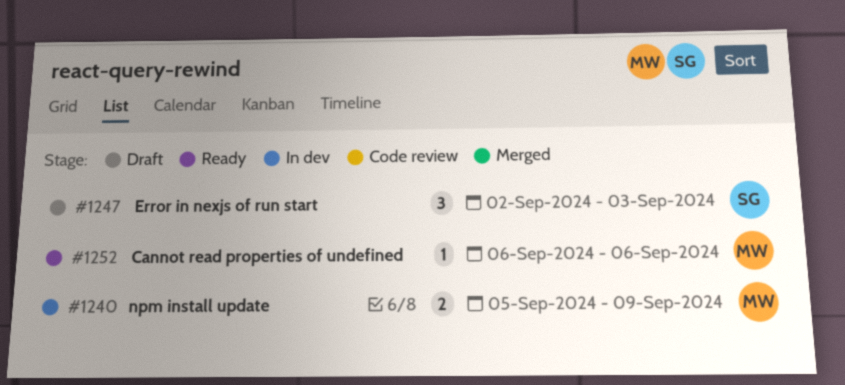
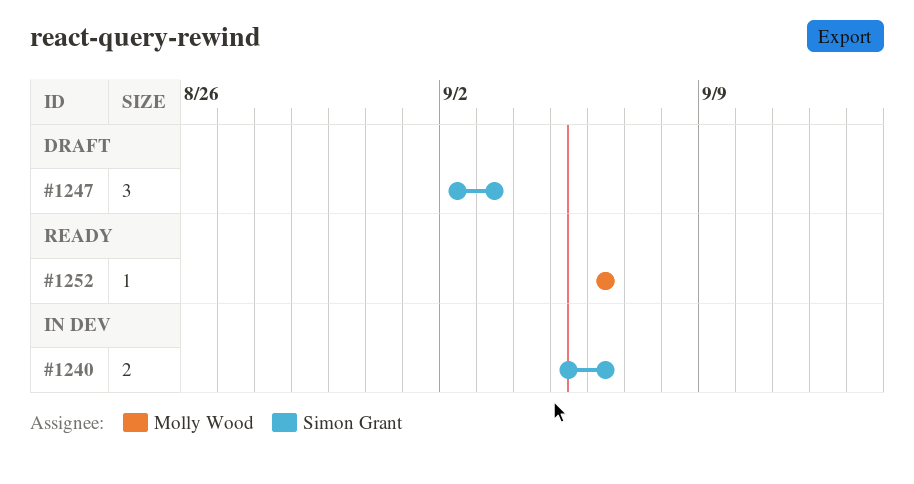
#1240, owner: Molly Wood -> Simon Grant
#1240, due: Sep 9 -> Sep 6

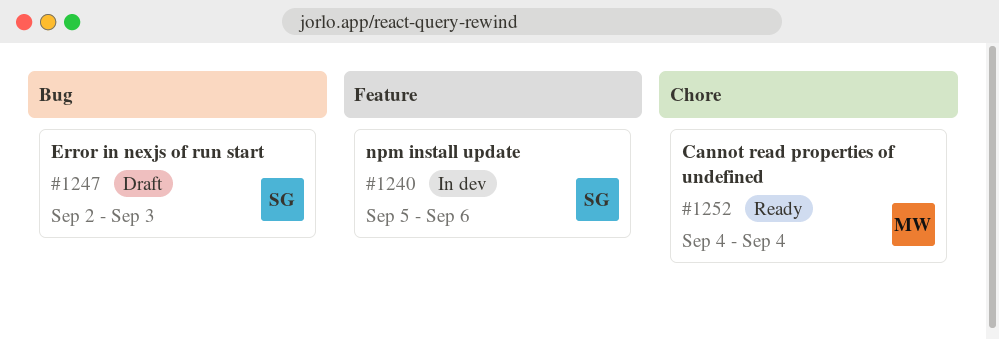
#1252, start: Sep 6 -> Sep 4
#1252, due: Sep 6 -> Sep 4

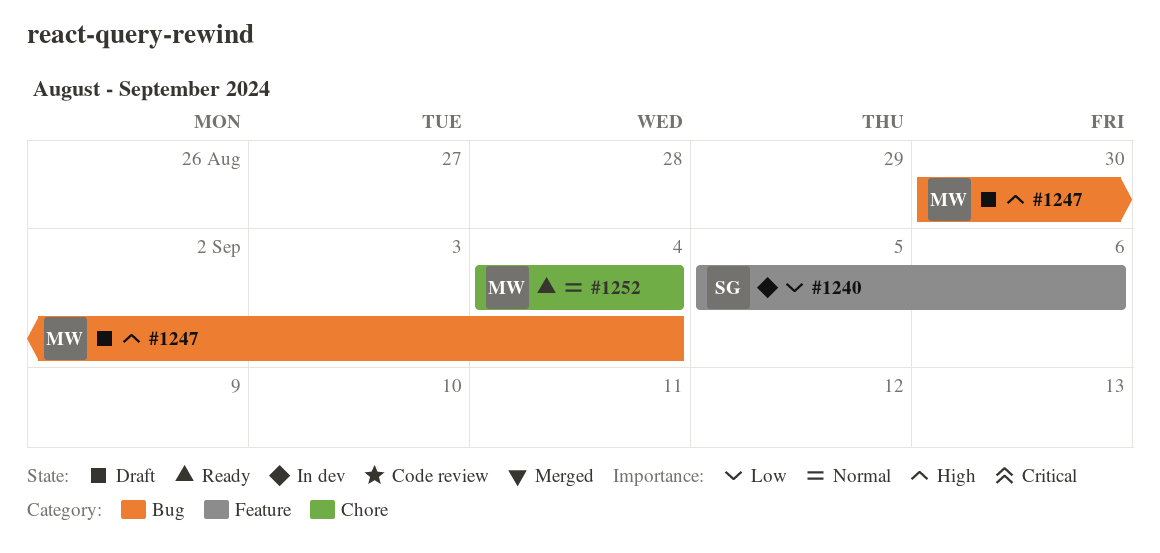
#1247, owner: SG -> MW
#1247, start: Sep 2 -> Aug 30
#1247, due: Sep 3 -> Sep 4

